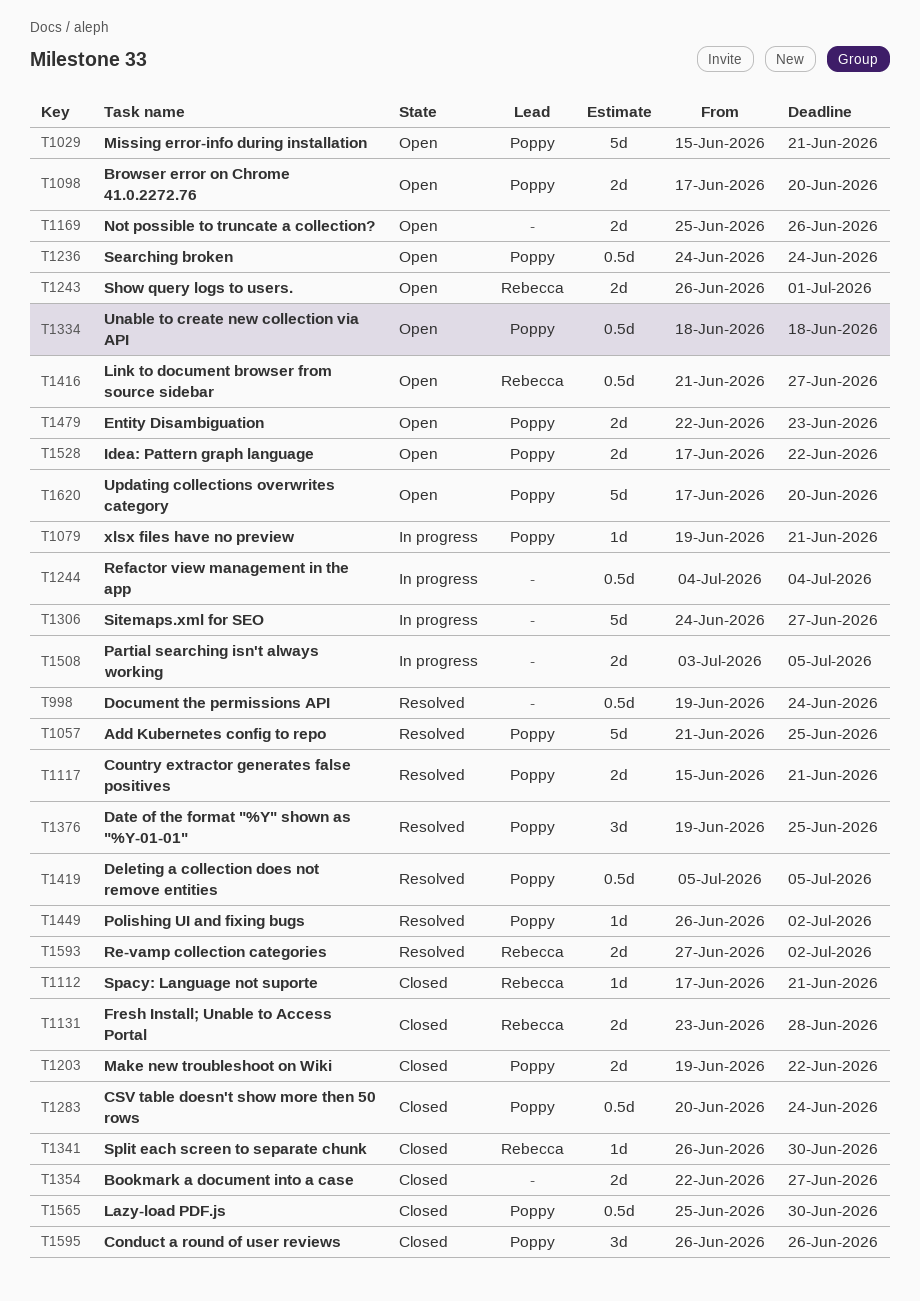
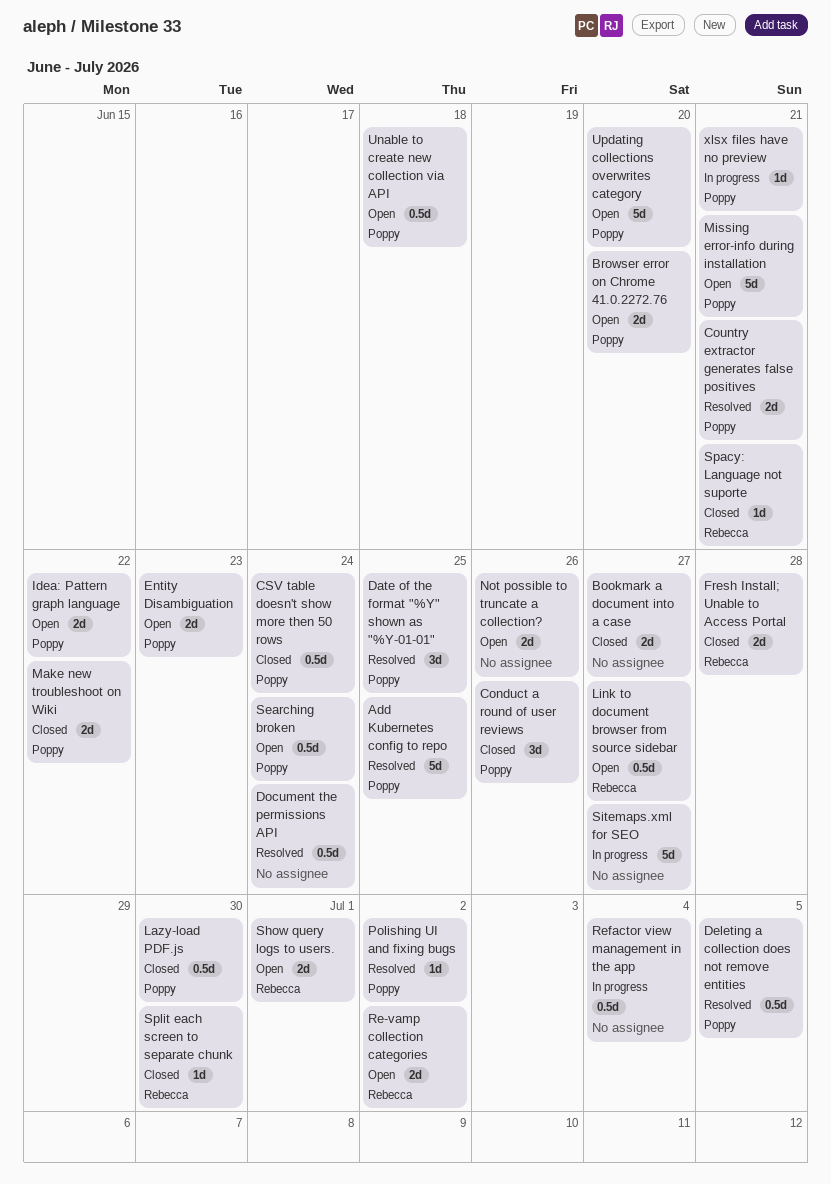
Partial searching isn't always working: present -> none
Re-vamp collection categories, status: Resolved -> Open

